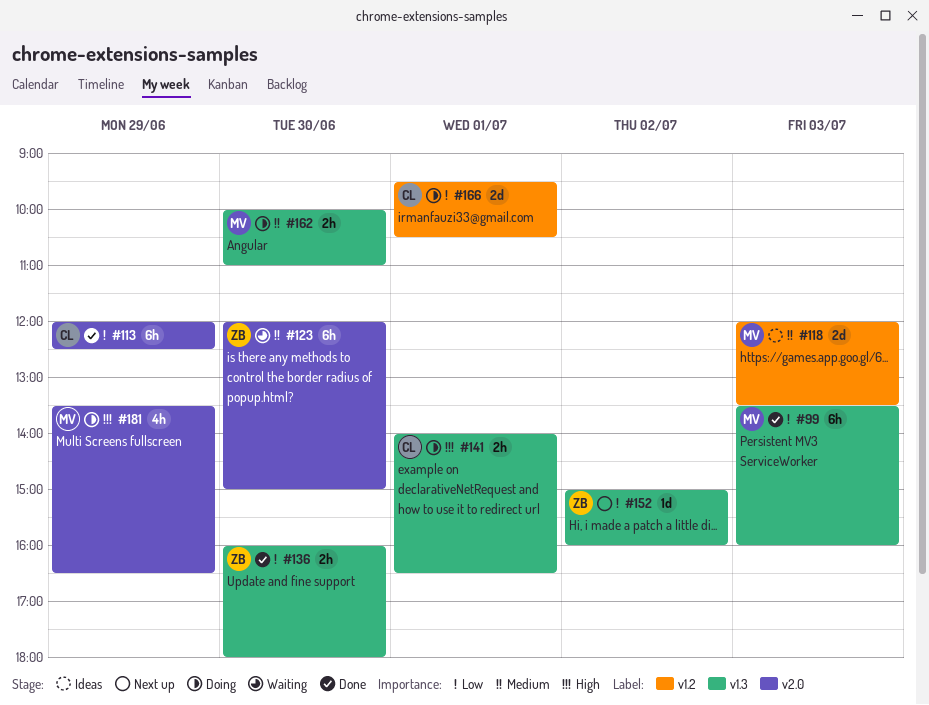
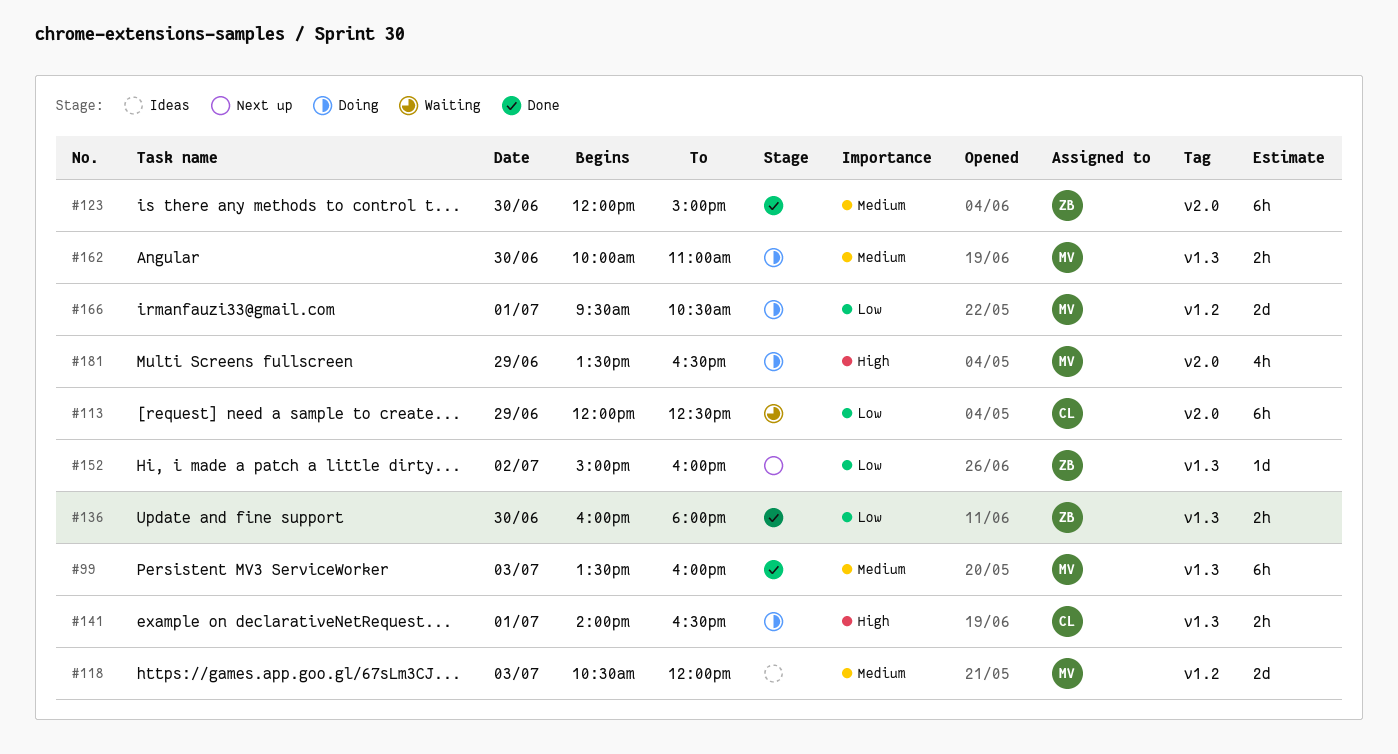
#99, priority: Low -> Medium
#113, status: Done -> Waiting
#118, begins: 12:00 -> 10:30
#118, ends: 13:30 -> 12:00
#123, status: Waiting -> Done
#166, owner: CL -> MV

